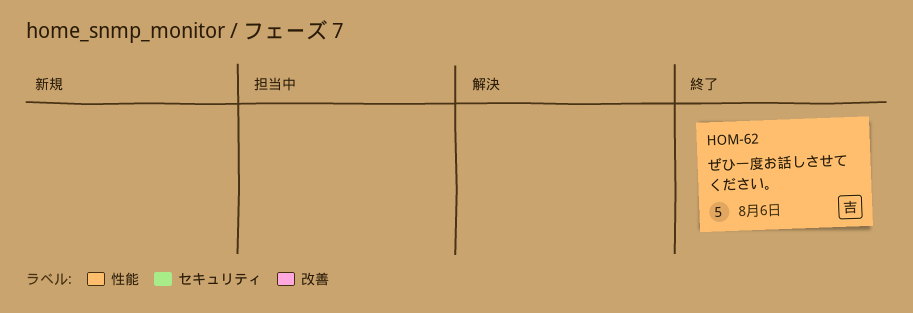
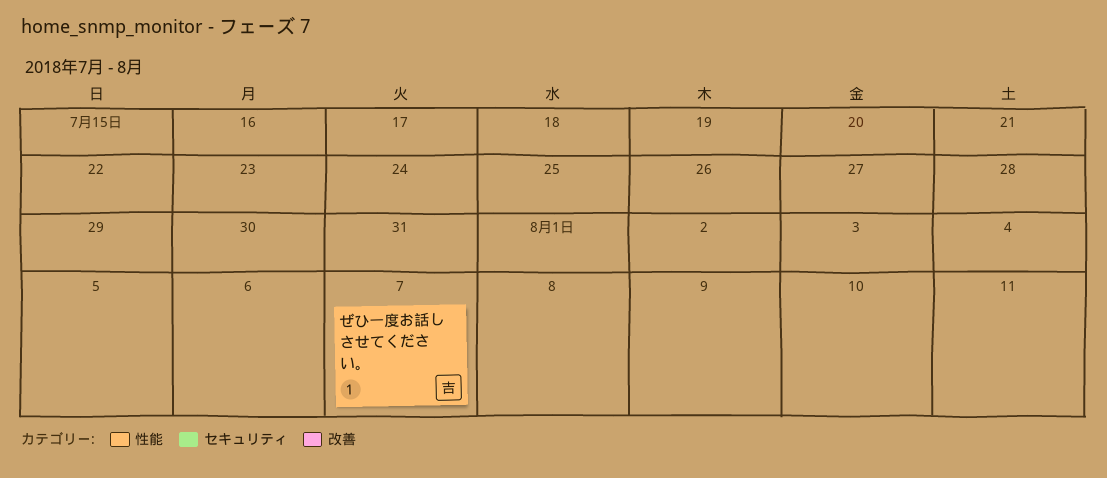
ぜひ一度お話しさせてください。, estimate: 5 -> 1
ぜひ一度お話しさせてください。, due: Aug 6 -> Aug 7

